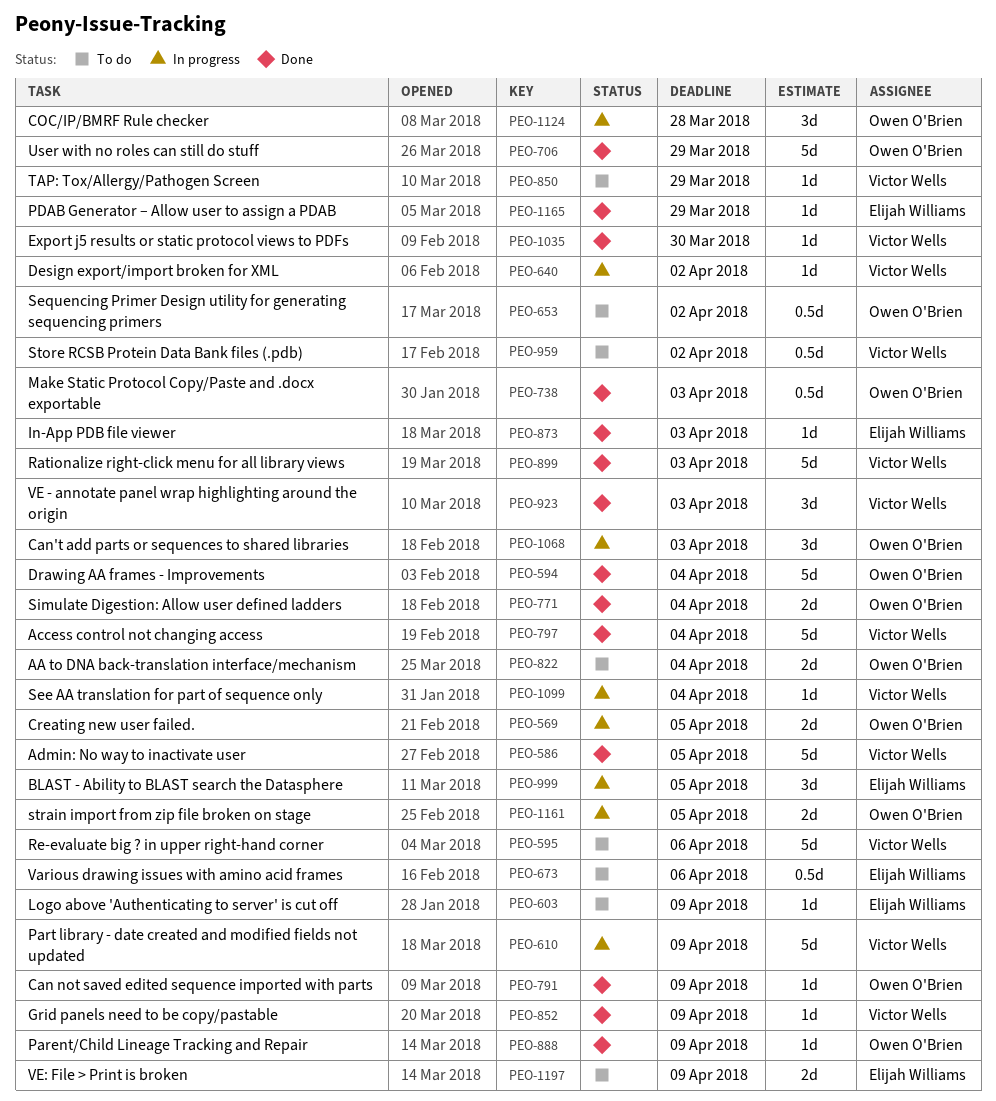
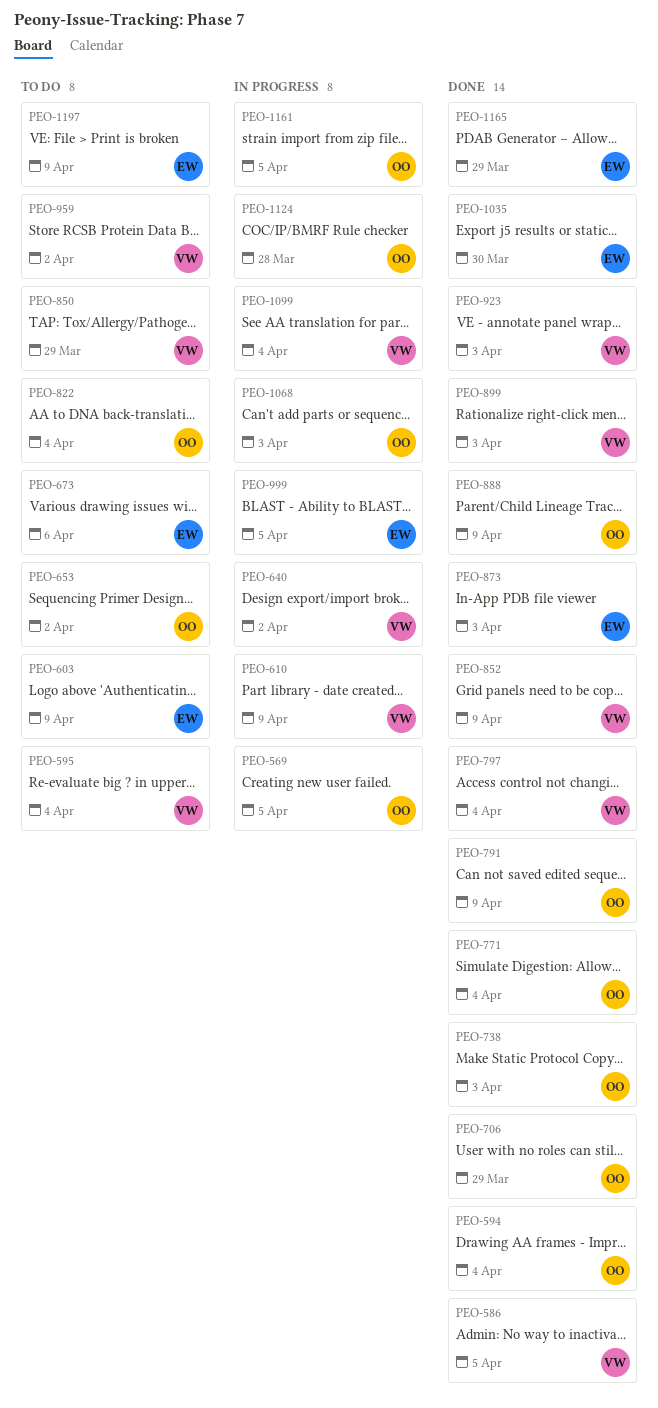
PEO-595, due: Apr 6 -> Apr 4
PEO-1035, owner: Victor Wells -> Elijah Williams

